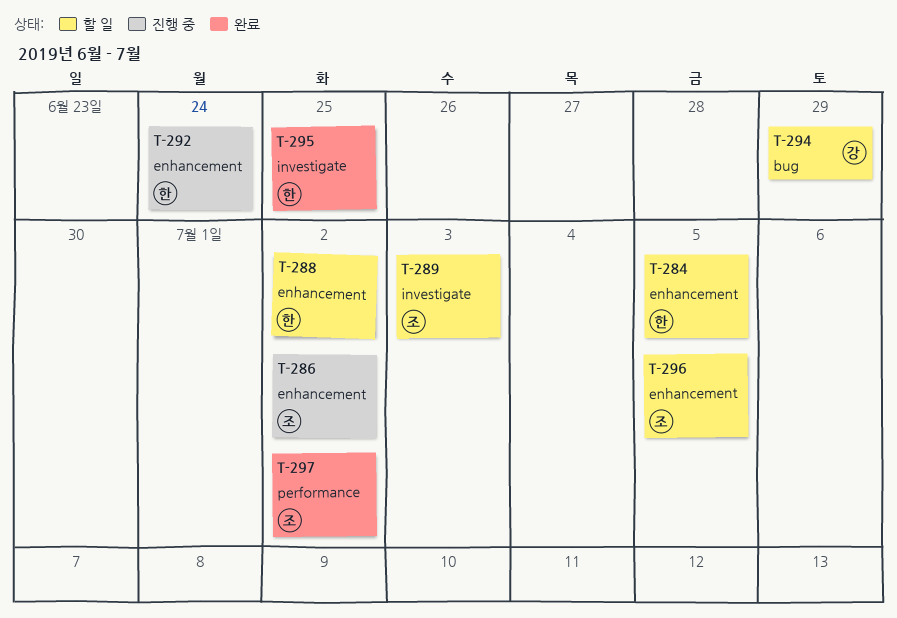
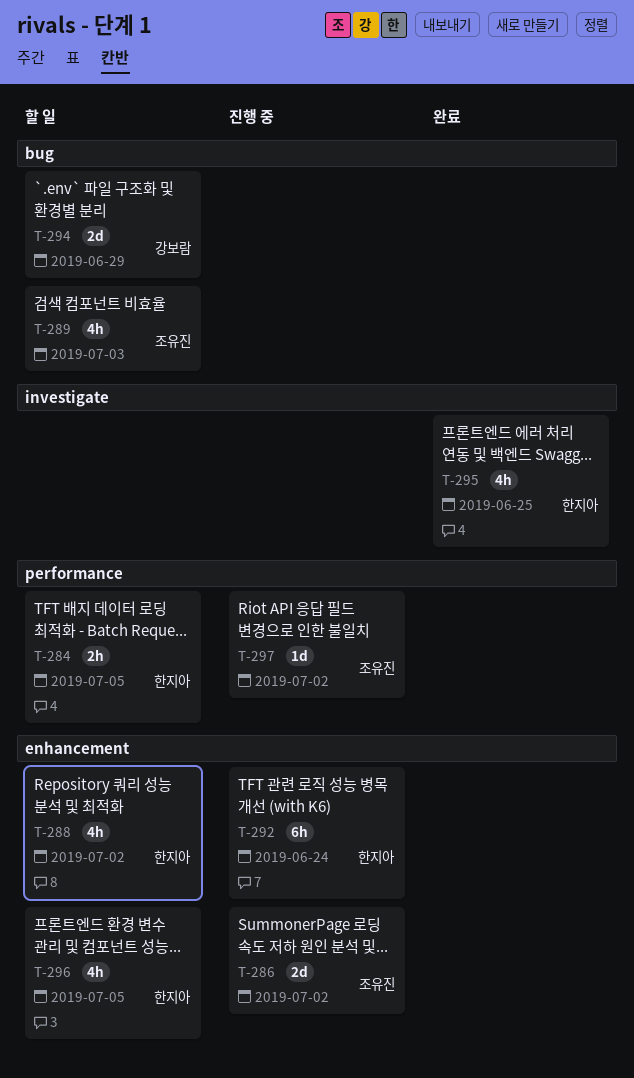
T-284, label: enhancement -> performance
T-289, label: investigate -> bug
T-296, owner: 조유진 -> 한지아
T-297, status: 완료 -> 진행 중

